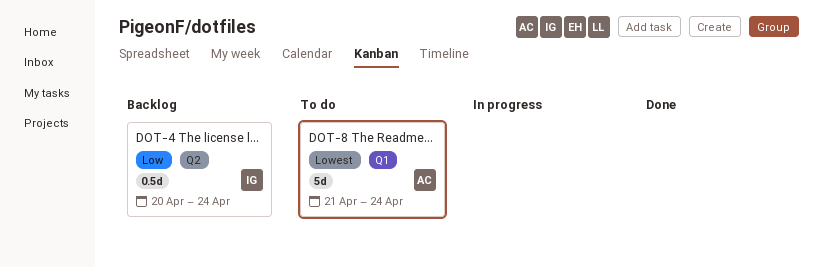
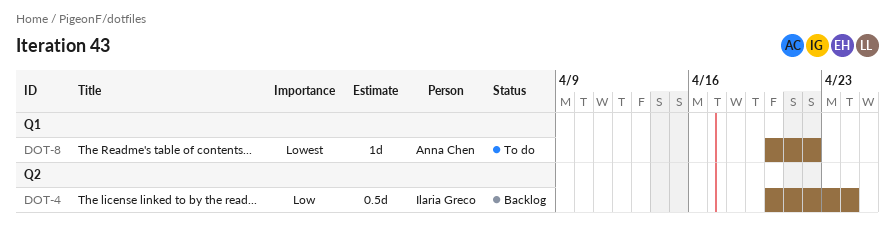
DOT-8, estimate: 5d -> 1d
DOT-8, start: Apr 21 -> Apr 20
DOT-8, due: Apr 24 -> Apr 22

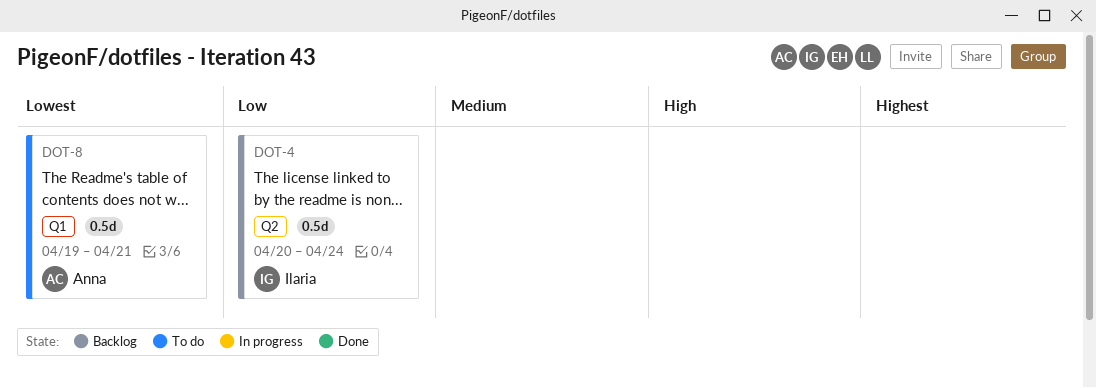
DOT-8, estimate: 1d -> 0.5d
DOT-8, start: Apr 20 -> Apr 19
DOT-8, due: Apr 22 -> Apr 21

